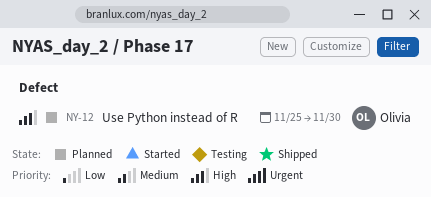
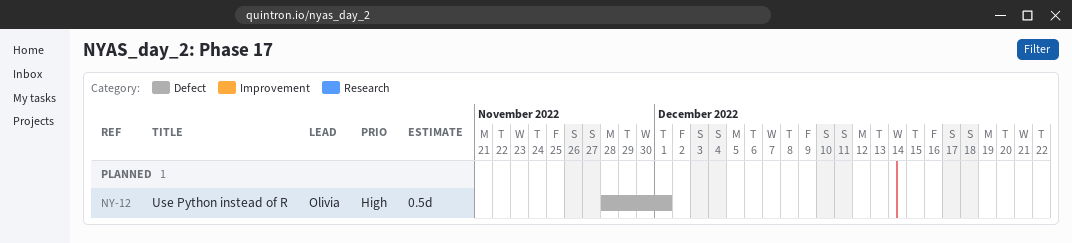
NY-12, start: Nov 25 -> Nov 28
NY-12, due: Nov 30 -> Dec 1

